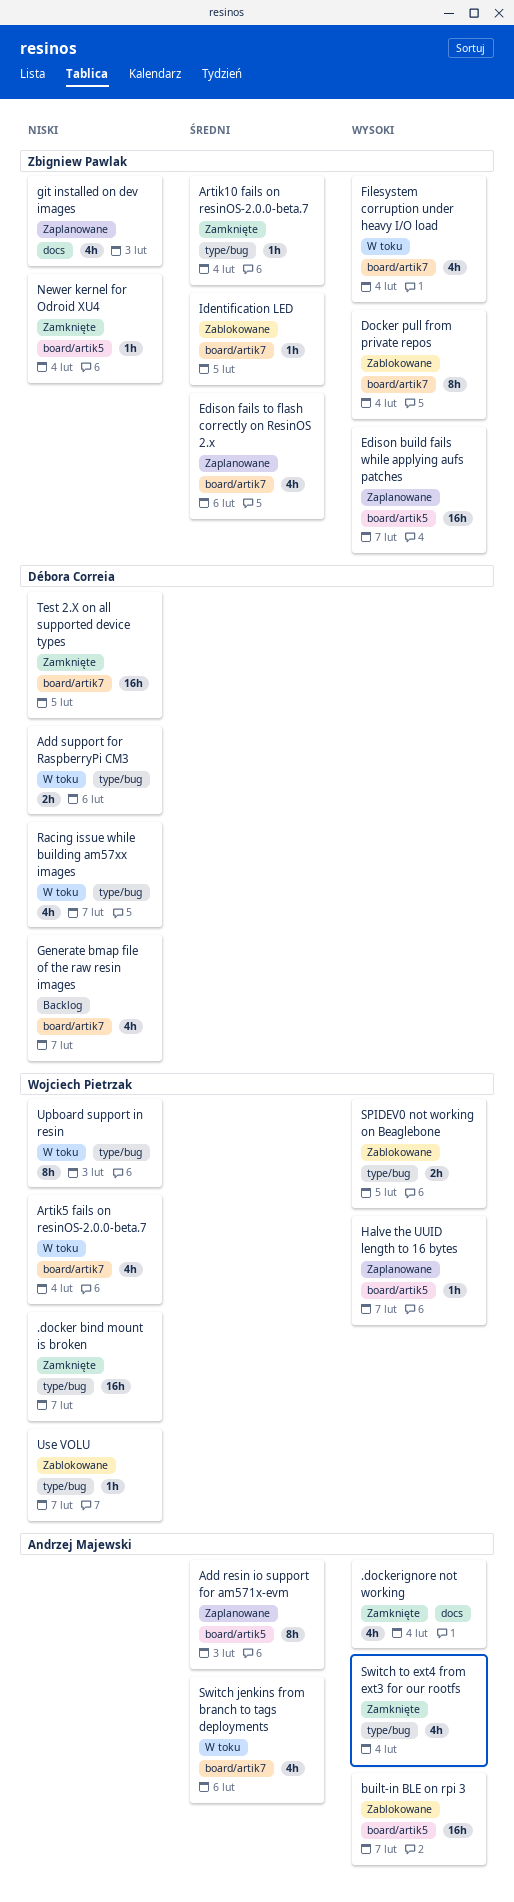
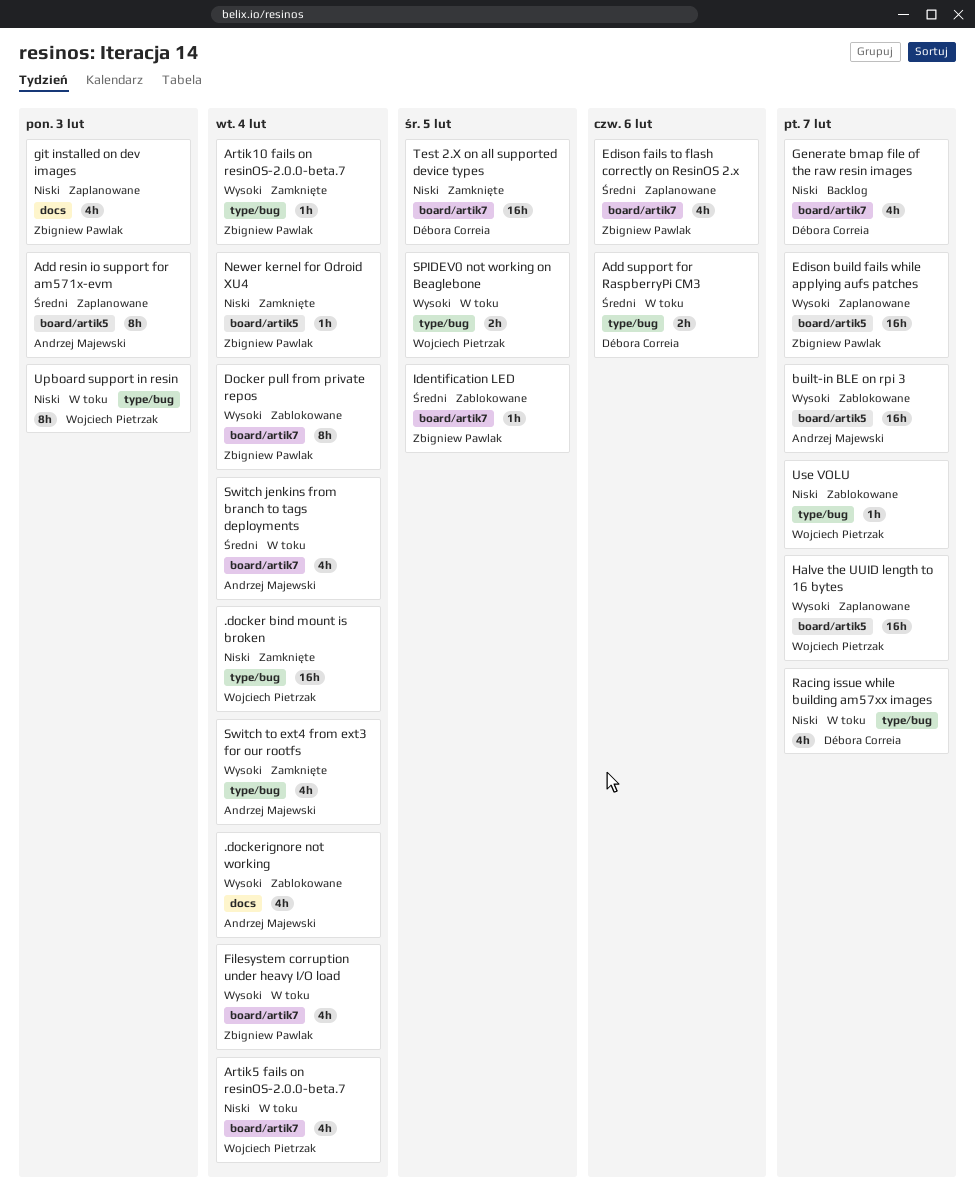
.docker bind mount is broken, due: Feb 7 -> Feb 4
.dockerignore not working, status: Zamknięte -> Zablokowane
Add support for RaspberryPi CM3, priority: Niski -> Średni
Artik10 fails on resinOS-2.0.0-beta.7, priority: Średni -> Wysoki
Halve the UUID length to 16 bytes, estimate: 1h -> 16h
SPIDEV0 not working on Beaglebone, status: Zablokowane -> W toku
Switch jenkins from branch to tags deployments, due: Feb 6 -> Feb 4

